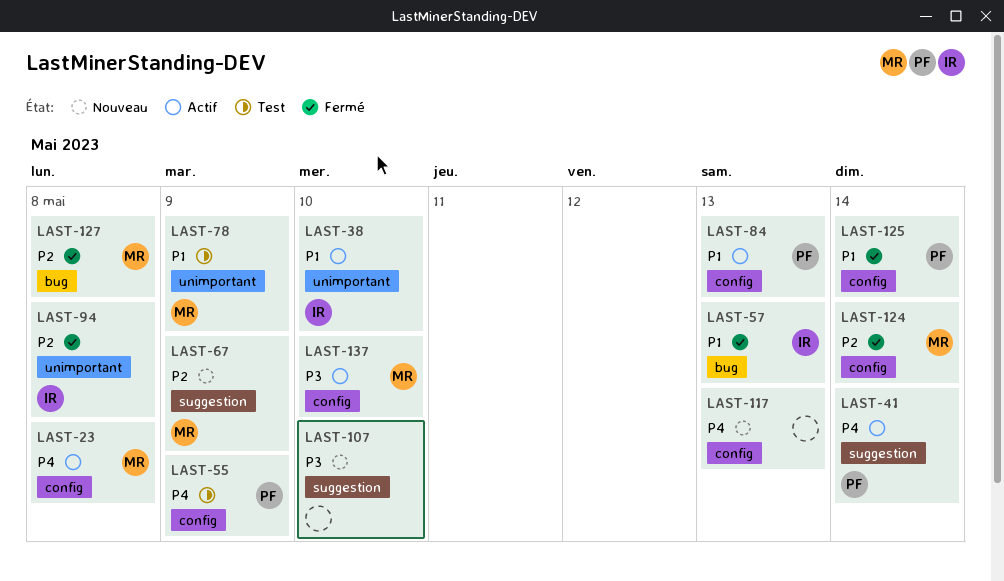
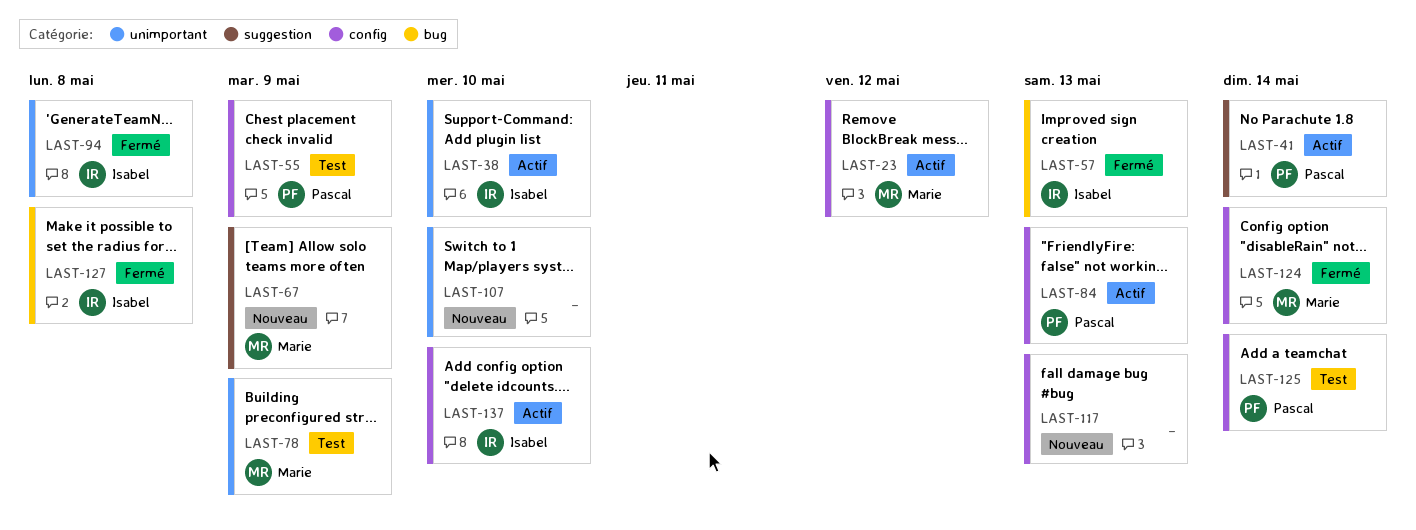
LAST-23, due: May 8 -> May 12
LAST-107, label: suggestion -> unimportant
LAST-125, status: Fermé -> Test
LAST-127, owner: Marie -> Isabel
LAST-137, owner: Marie -> Isabel

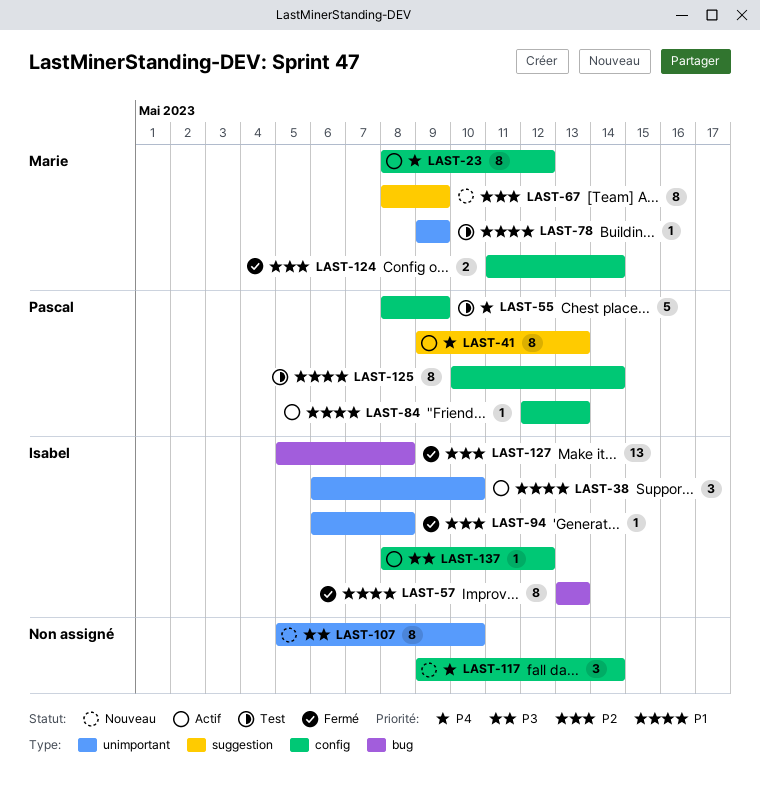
LAST-41, due: May 14 -> May 13
LAST-117, due: May 13 -> May 14
LAST-137, due: May 10 -> May 12

